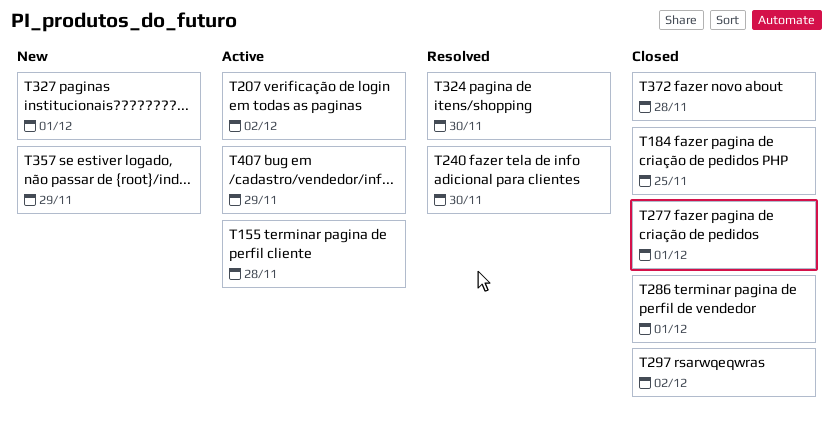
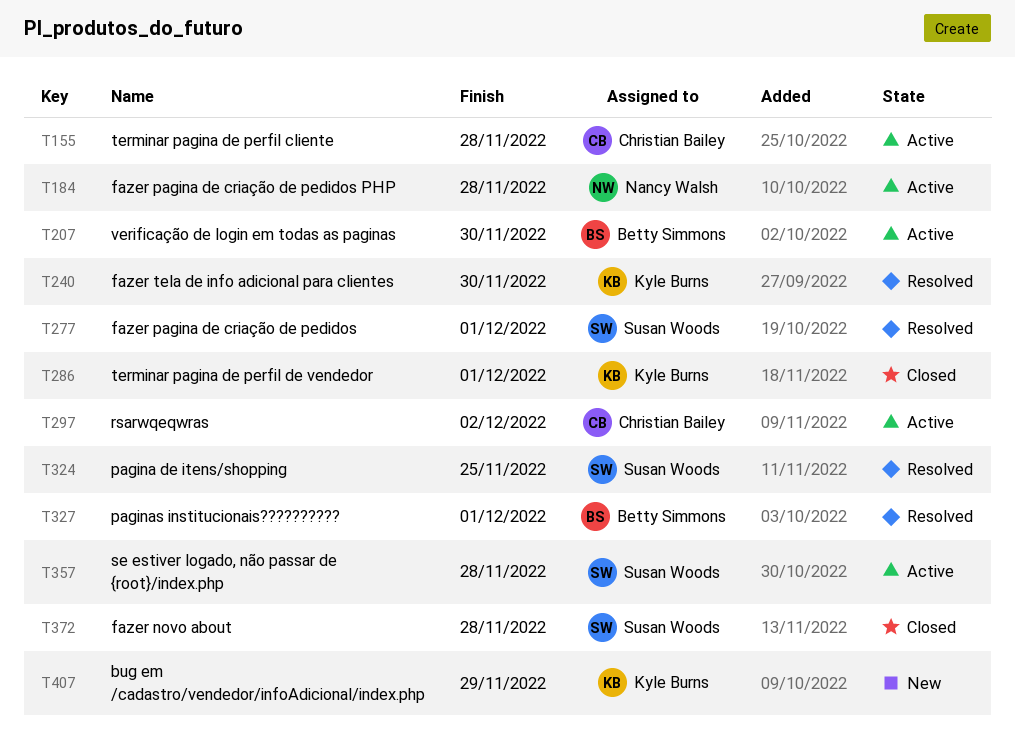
T184, status: Closed -> Active
T184, due: Nov 25 -> Nov 28
T207, due: Dec 2 -> Nov 30
T277, status: Closed -> Resolved
T297, status: Closed -> Active
T324, due: Nov 30 -> Nov 25
T327, status: New -> Resolved
T357, status: New -> Active
T357, due: Nov 29 -> Nov 28
T407, status: Active -> New

